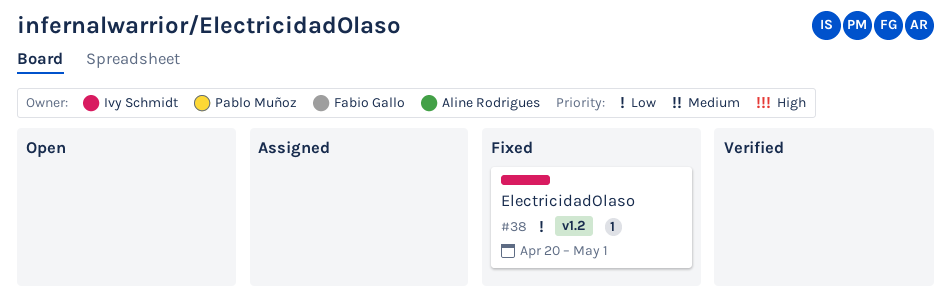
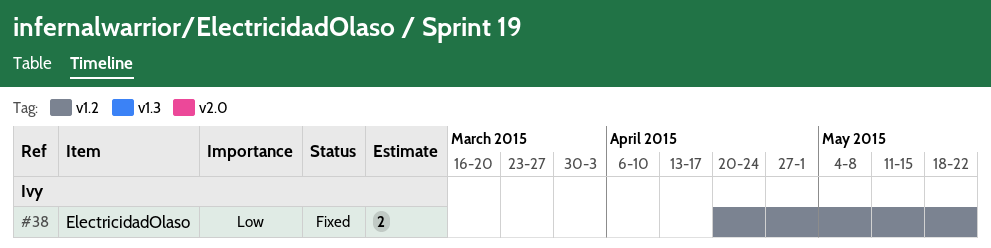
#38, estimate: 1 -> 2
#38, due: May 1 -> May 22

